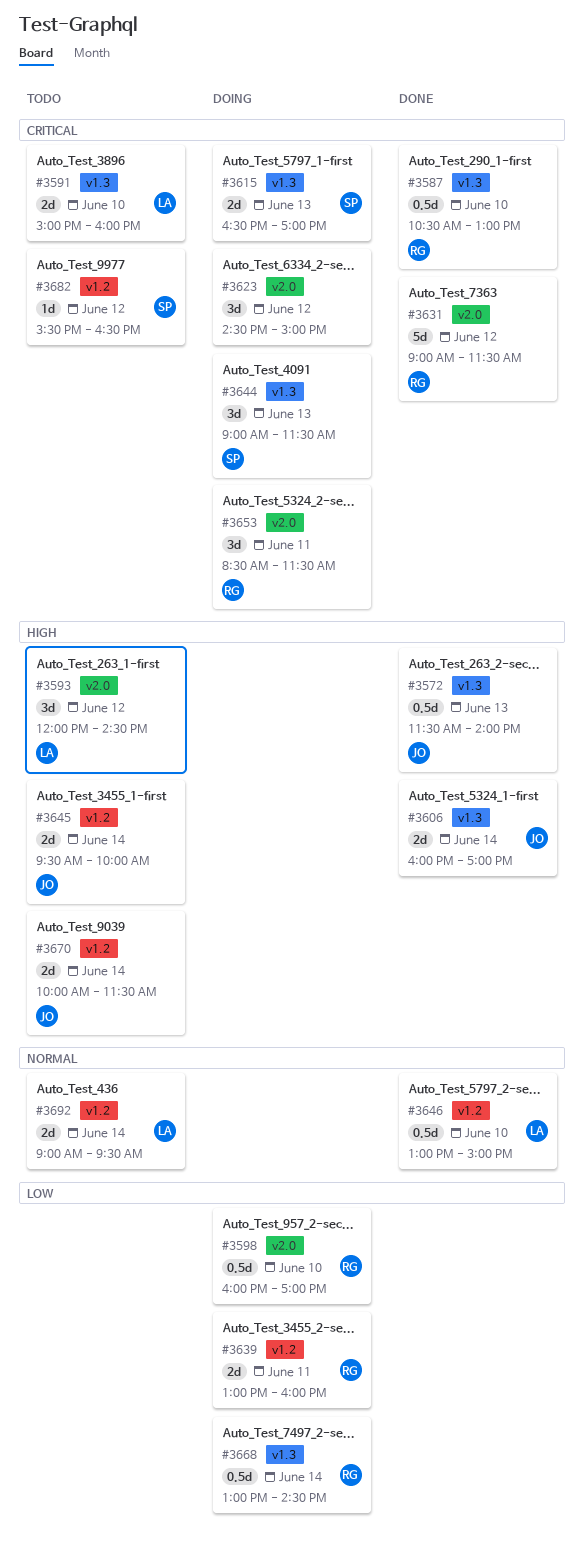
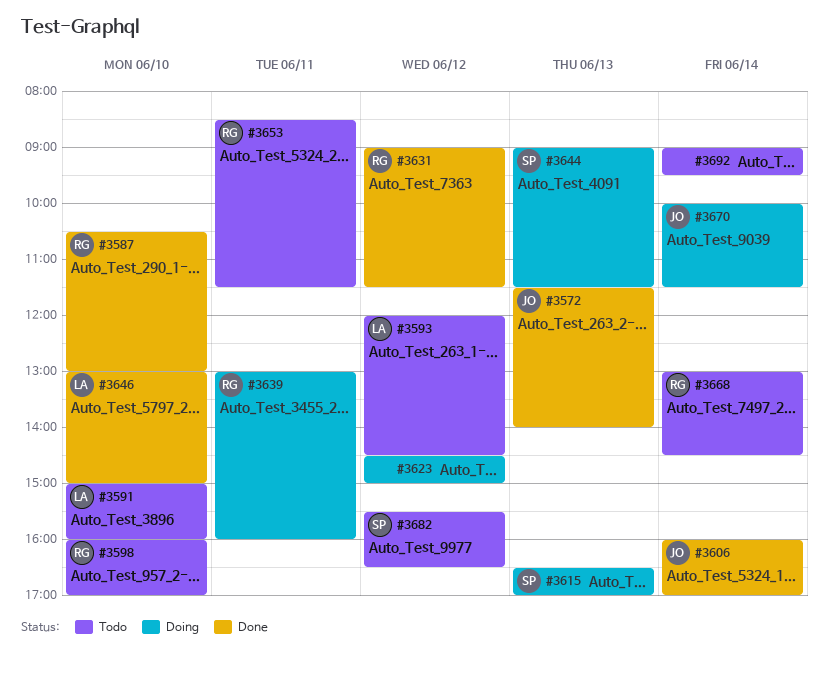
#3598, status: Doing -> Todo
#3645: present -> none
#3653, status: Doing -> Todo
#3668, status: Doing -> Todo
#3670, status: Todo -> Doing
#3692, owner: LA -> none

